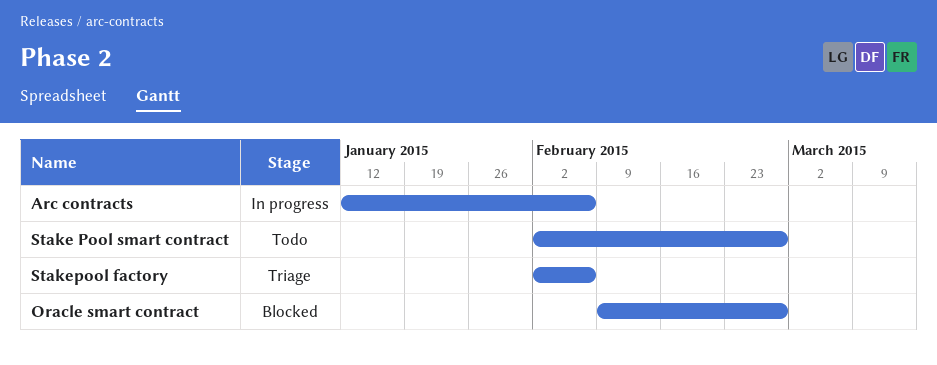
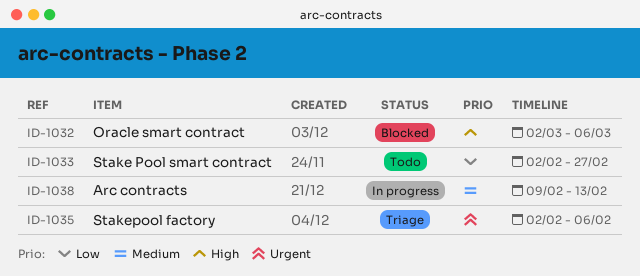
Arc contracts, start: Jan 12 -> Feb 9
Arc contracts, due: Feb 6 -> Feb 13
Oracle smart contract, start: Feb 9 -> Mar 2
Oracle smart contract, due: Feb 27 -> Mar 6

